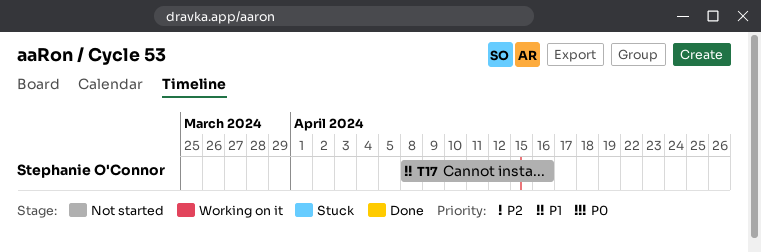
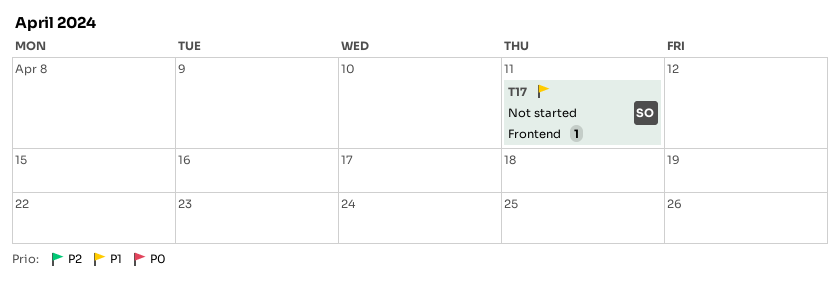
T17, due: Apr 16 -> Apr 11

